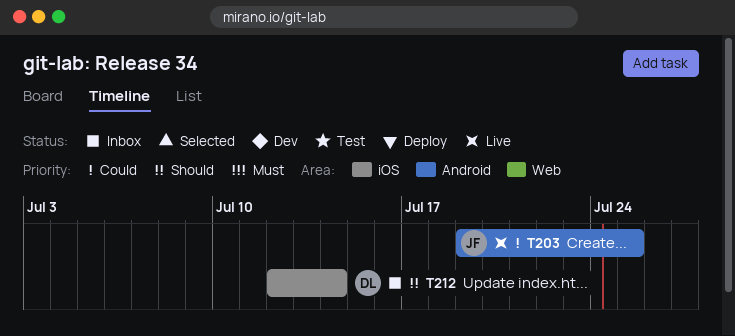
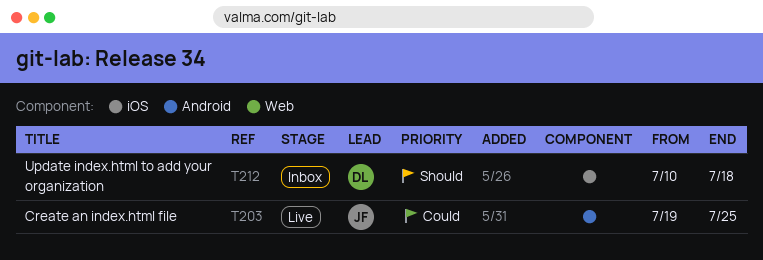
T212, start: Jul 12 -> Jul 10
T212, due: Jul 14 -> Jul 18

